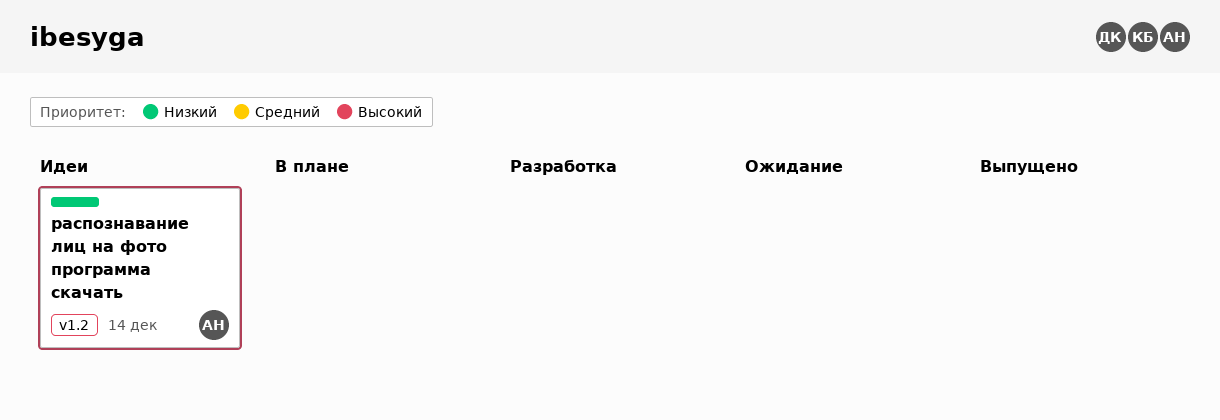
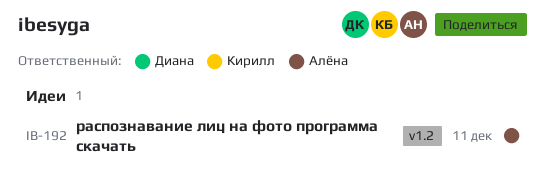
распознавание лиц на фото программа скачать, due: Dec 14 -> Dec 11

